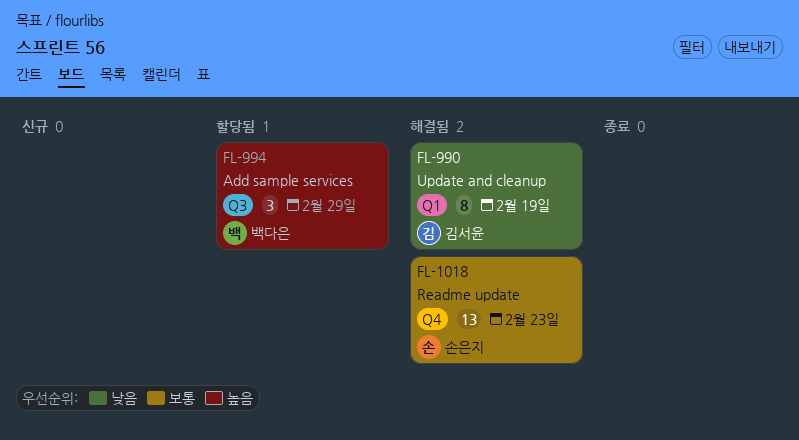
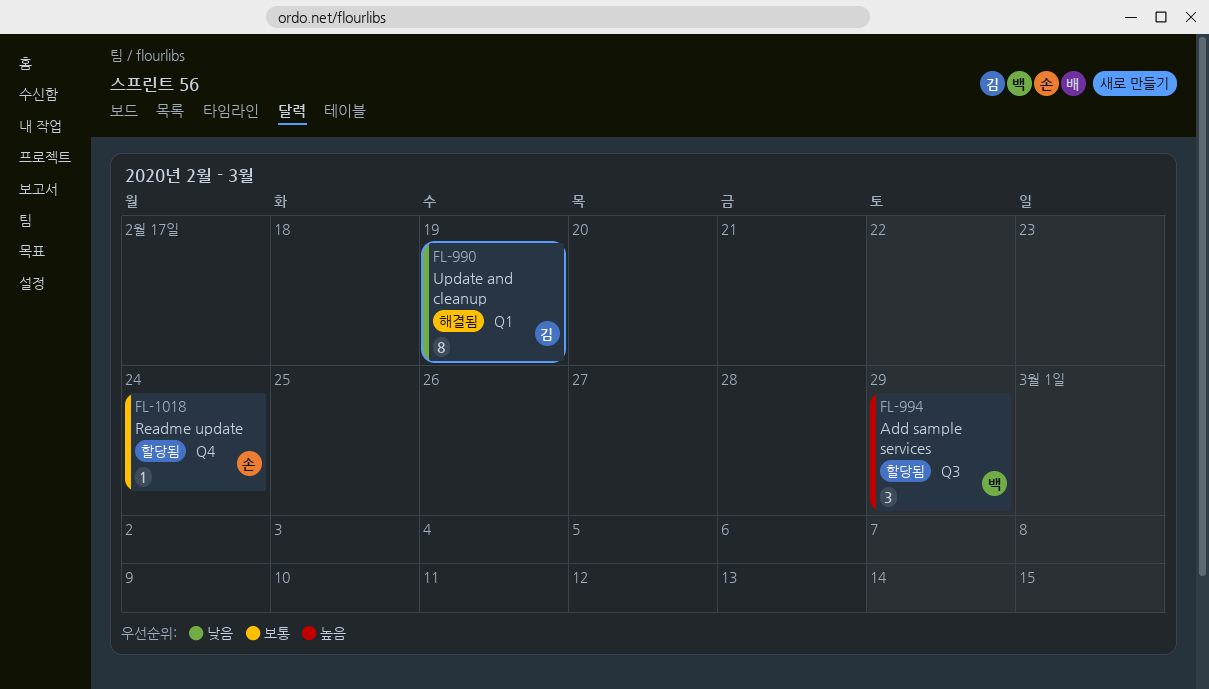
FL-1018, status: 해결됨 -> 할당됨
FL-1018, estimate: 13 -> 1
FL-1018, due: Feb 23 -> Feb 24

